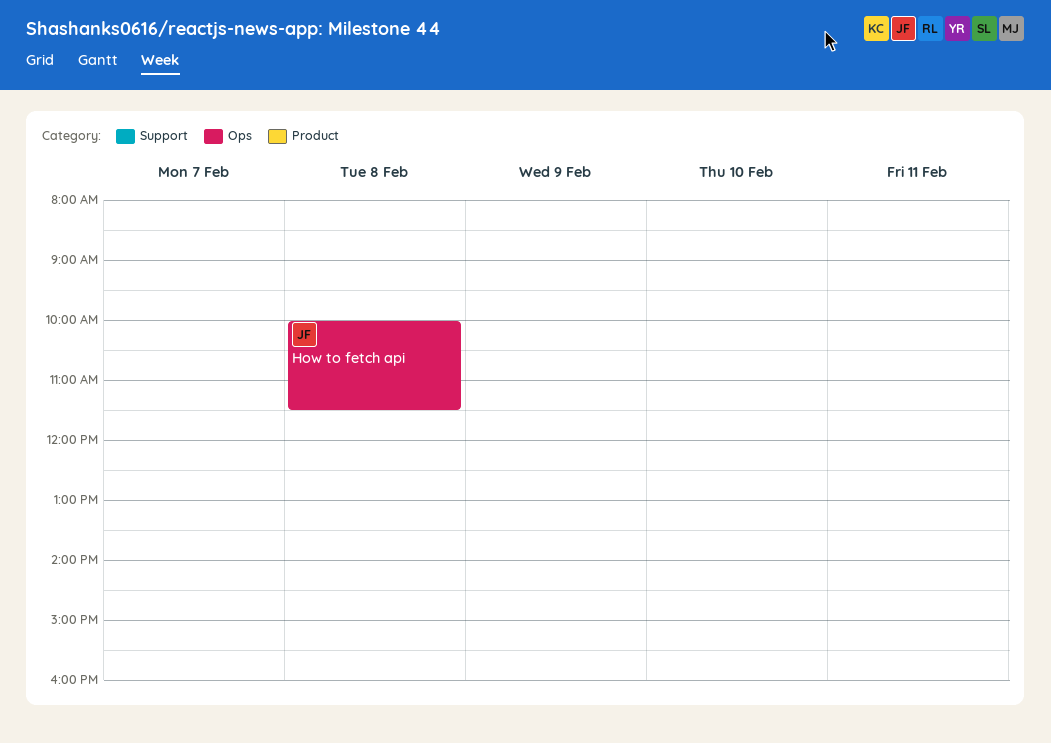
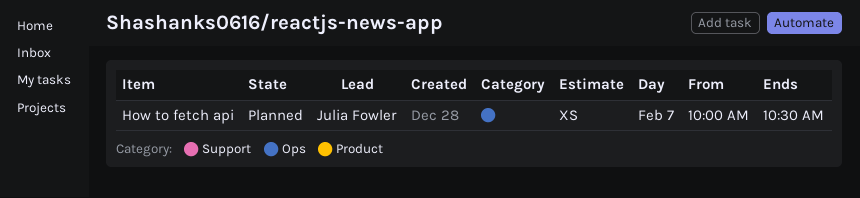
How to fetch api, day: Feb 8 -> Feb 7
How to fetch api, ends: 11:30 -> 10:30

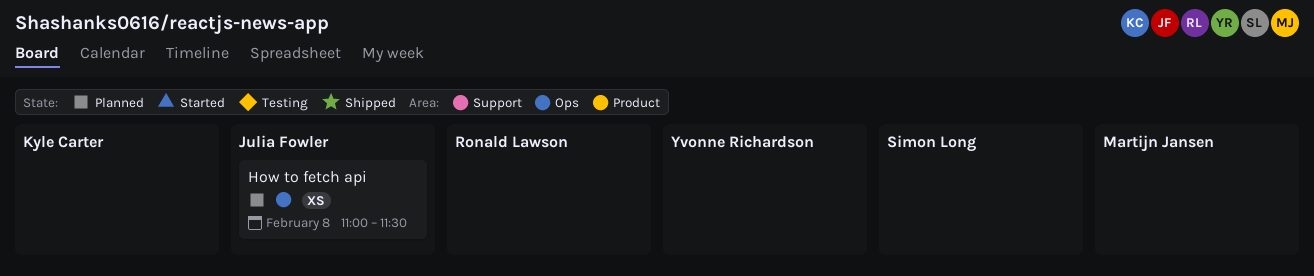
How to fetch api, day: Feb 7 -> Feb 8
How to fetch api, begins: 10:00 -> 11:00
How to fetch api, ends: 10:30 -> 11:30

